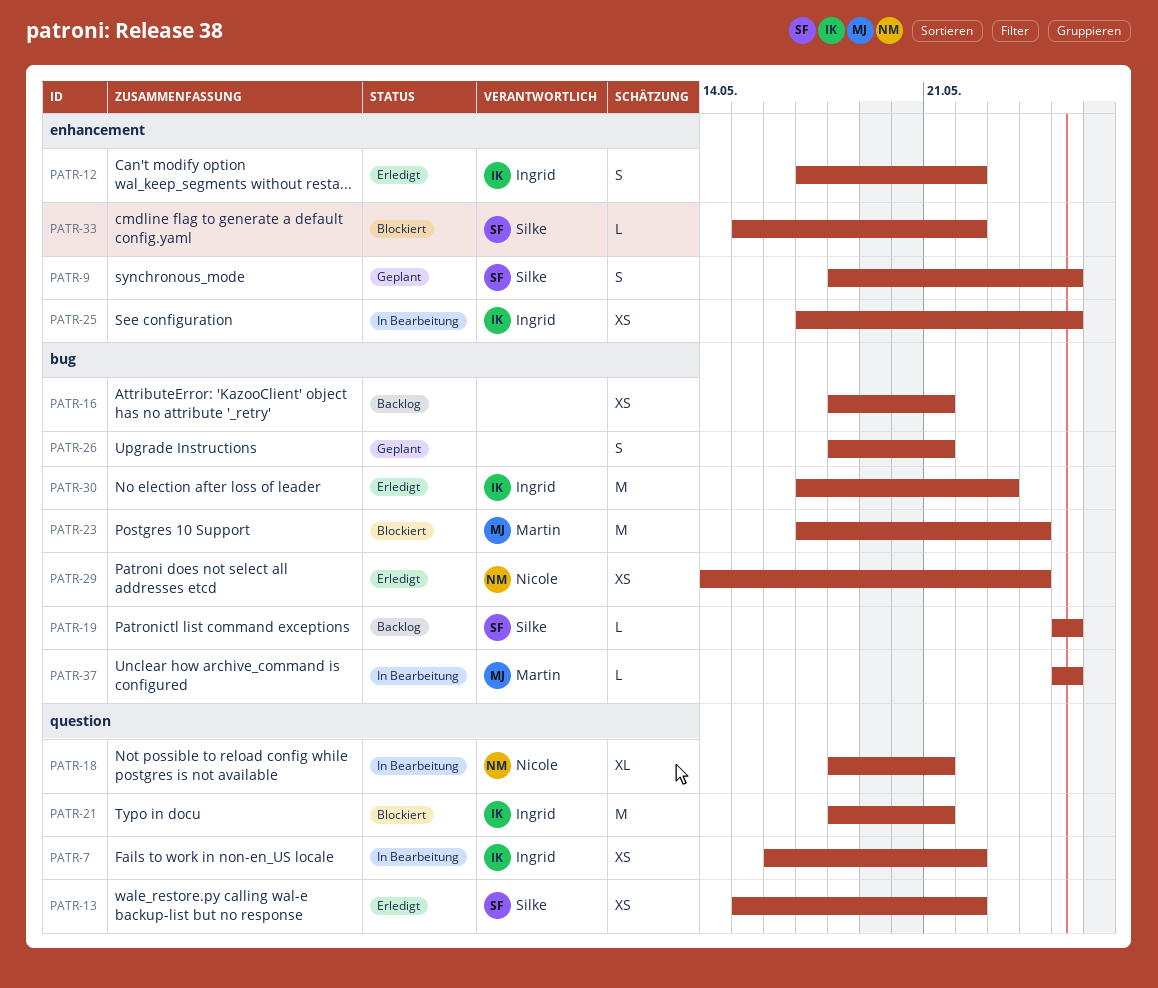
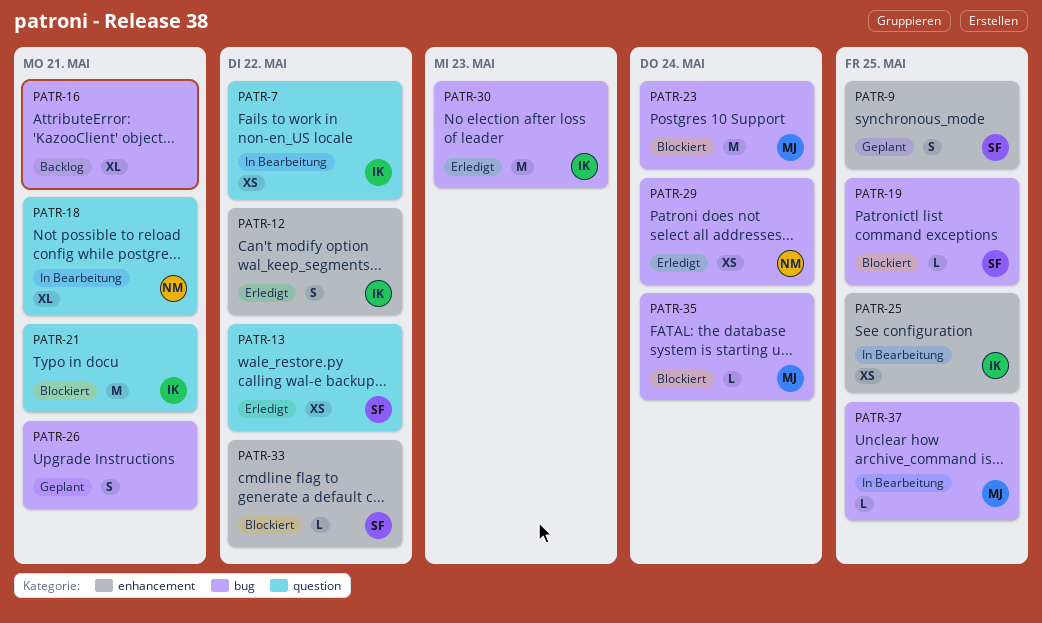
PATR-16, estimate: XS -> XL
PATR-19, status: Backlog -> Blockiert
PATR-35: none -> present

